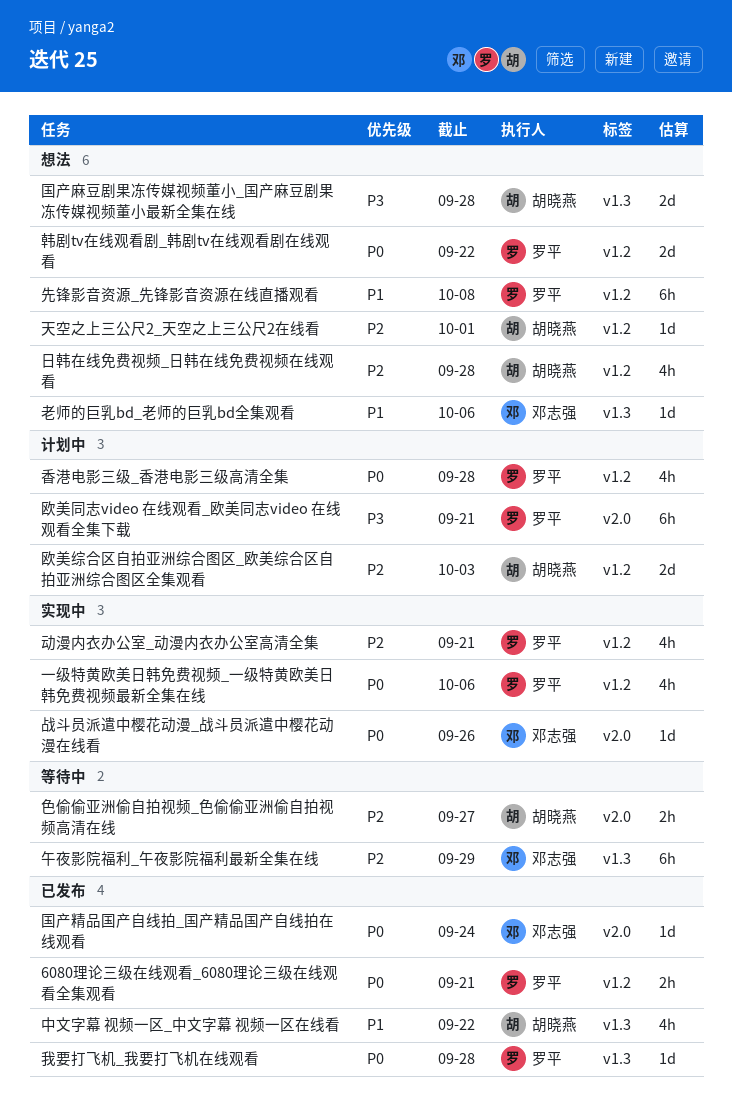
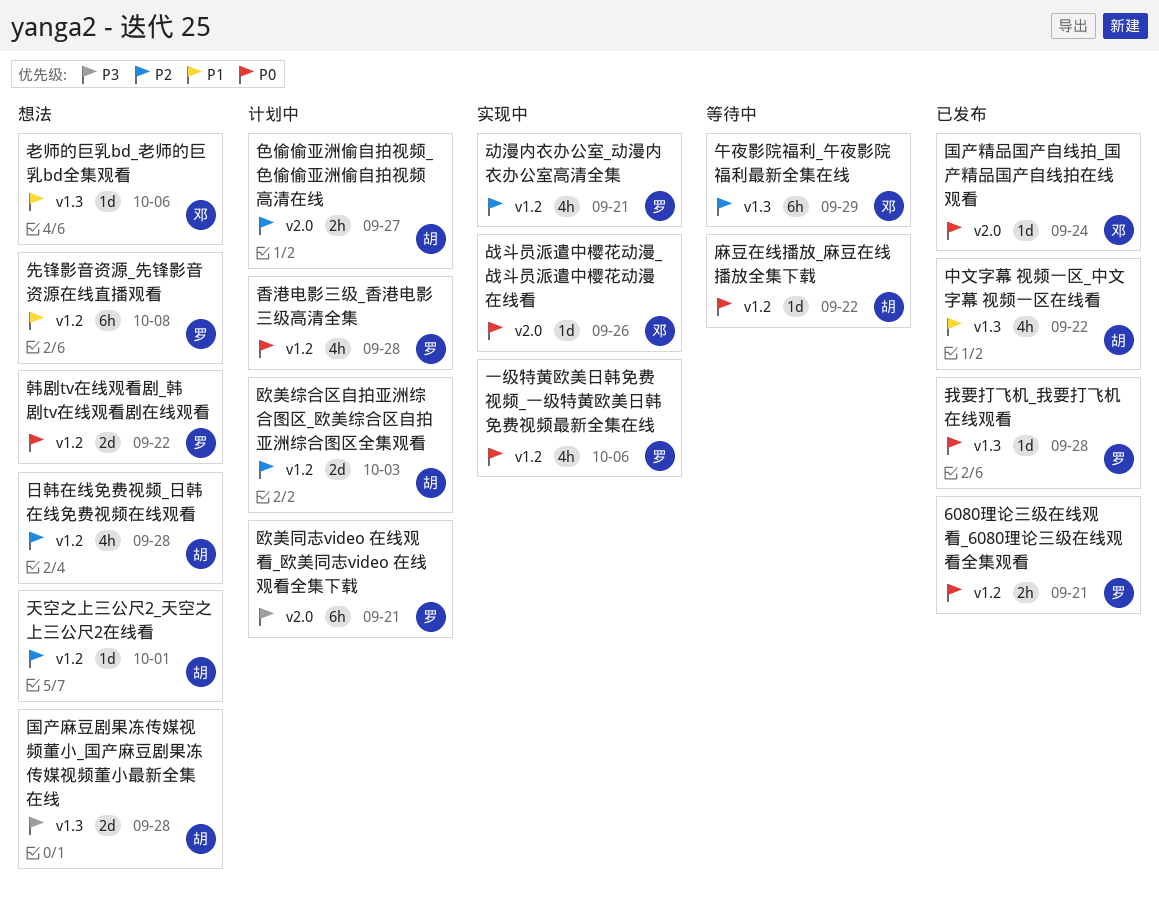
色偷偷亚洲偷自拍视频_色偷偷亚洲偷自拍视频高清在线, status: 等待中 -> 计划中
麻豆在线播放_麻豆在线播放全集下载: none -> present

